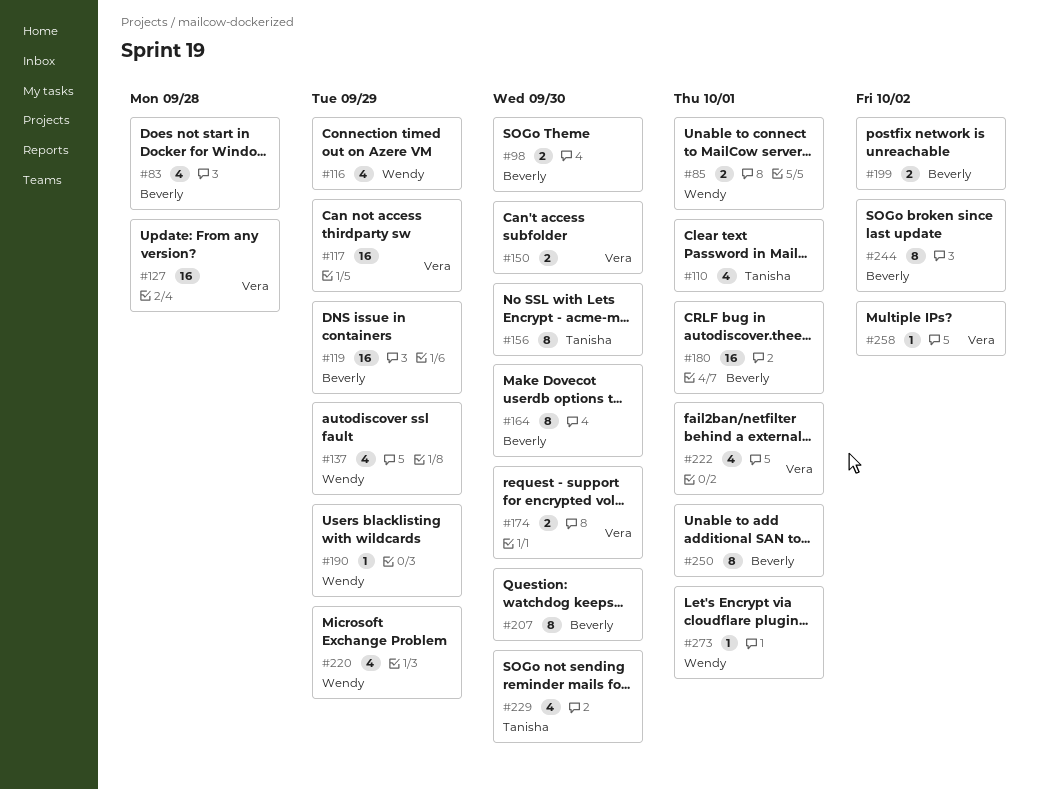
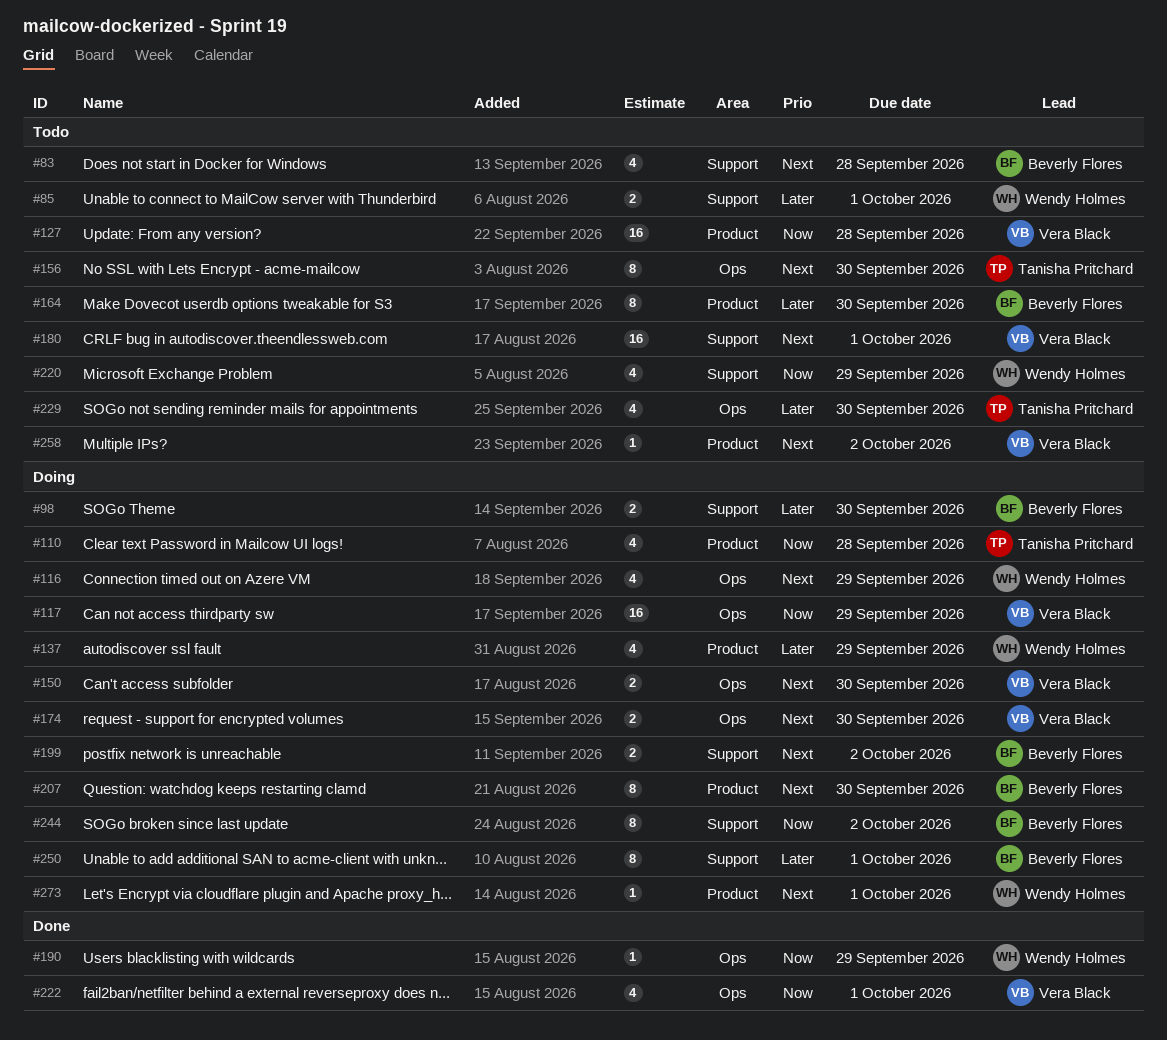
#110, due: Oct 1 -> Sep 28
#119: present -> none
#180, owner: Beverly Flores -> Vera Black

